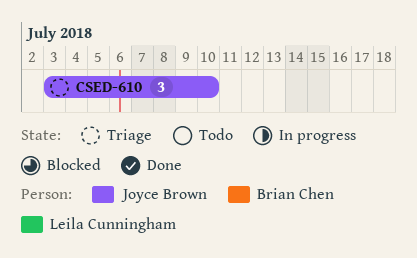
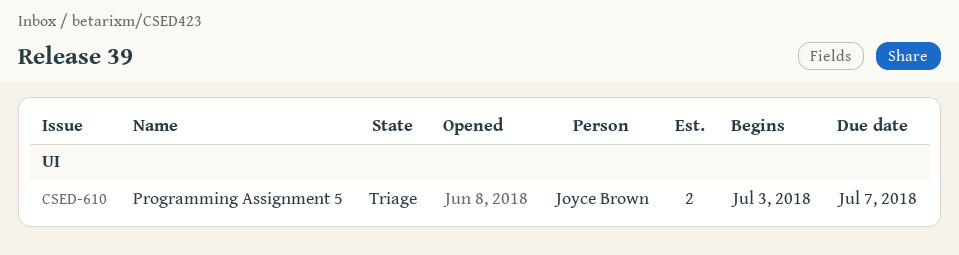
CSED-610, estimate: 3 -> 2
CSED-610, due: Jul 10 -> Jul 7

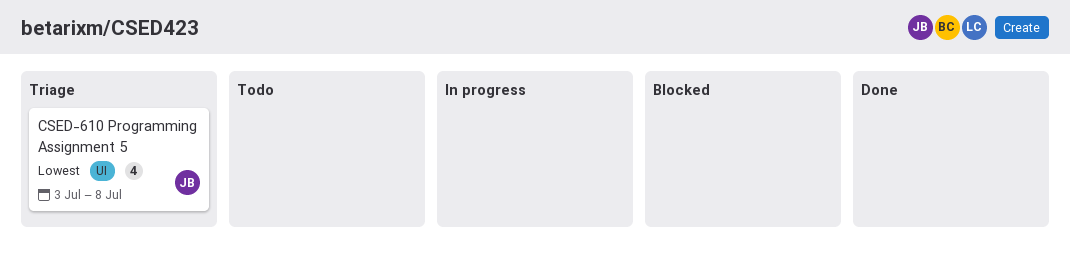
CSED-610, estimate: 2 -> 4
CSED-610, due: Jul 7 -> Jul 8

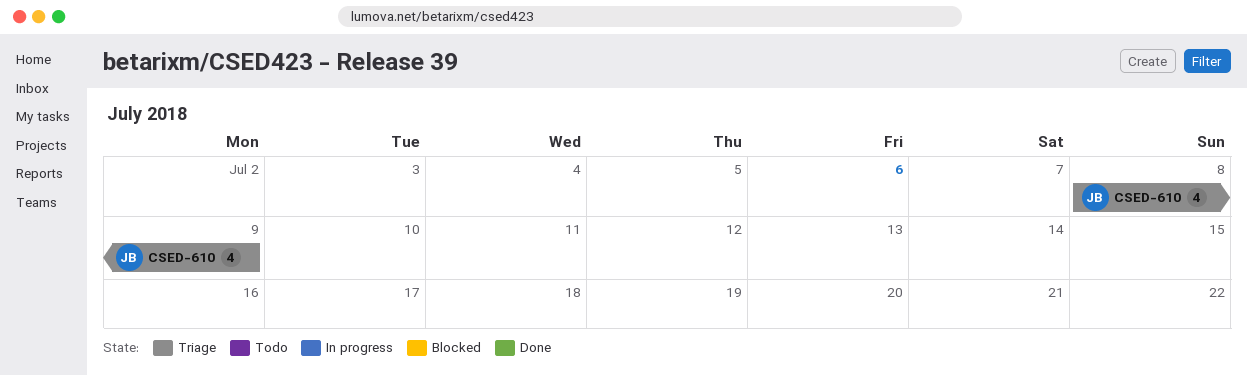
CSED-610, start: Jul 3 -> Jul 8
CSED-610, due: Jul 8 -> Jul 9

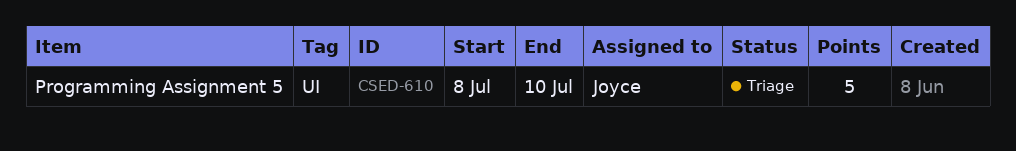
CSED-610, estimate: 4 -> 5
CSED-610, due: Jul 9 -> Jul 10

